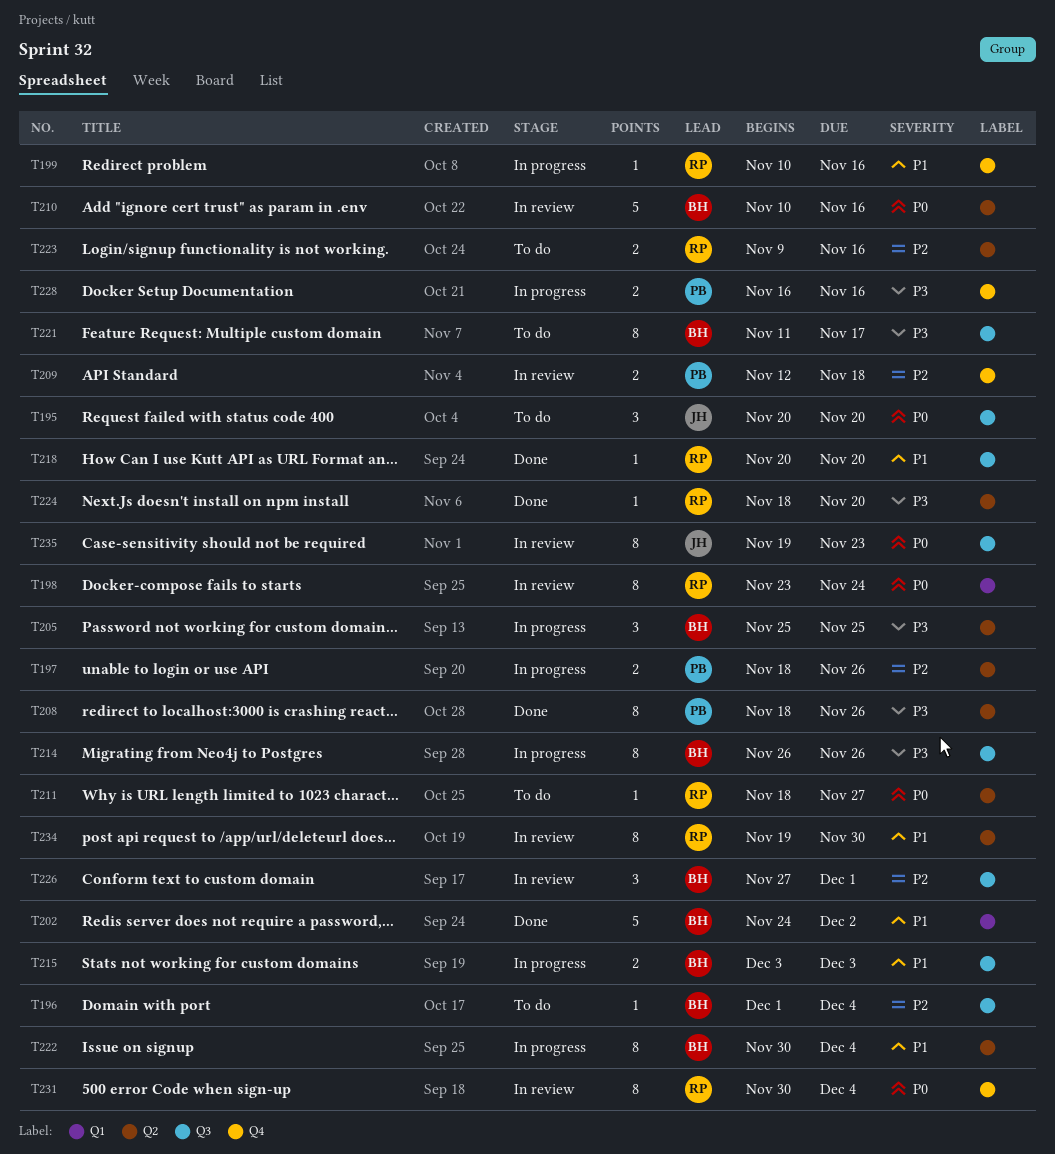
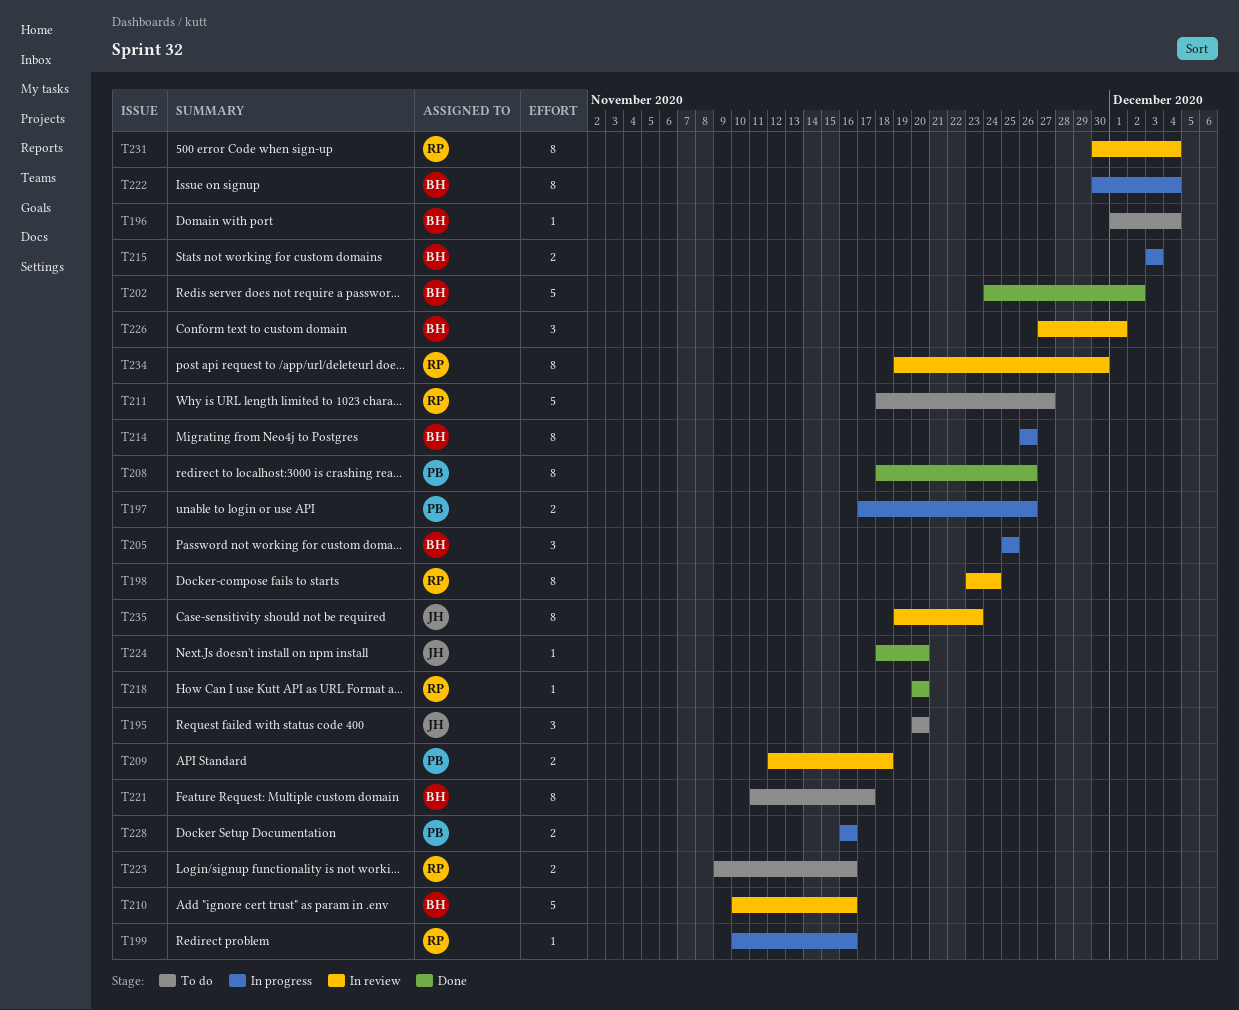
T197, start: Nov 18 -> Nov 17
T211, estimate: 1 -> 5
T224, owner: RP -> JH

